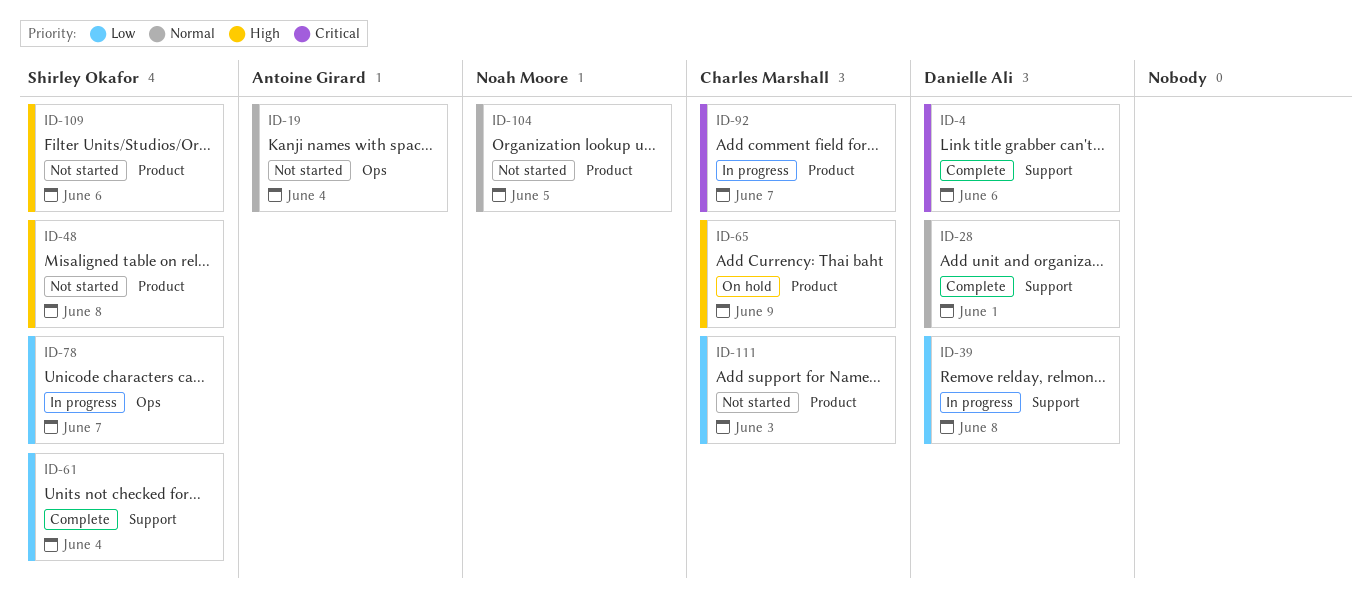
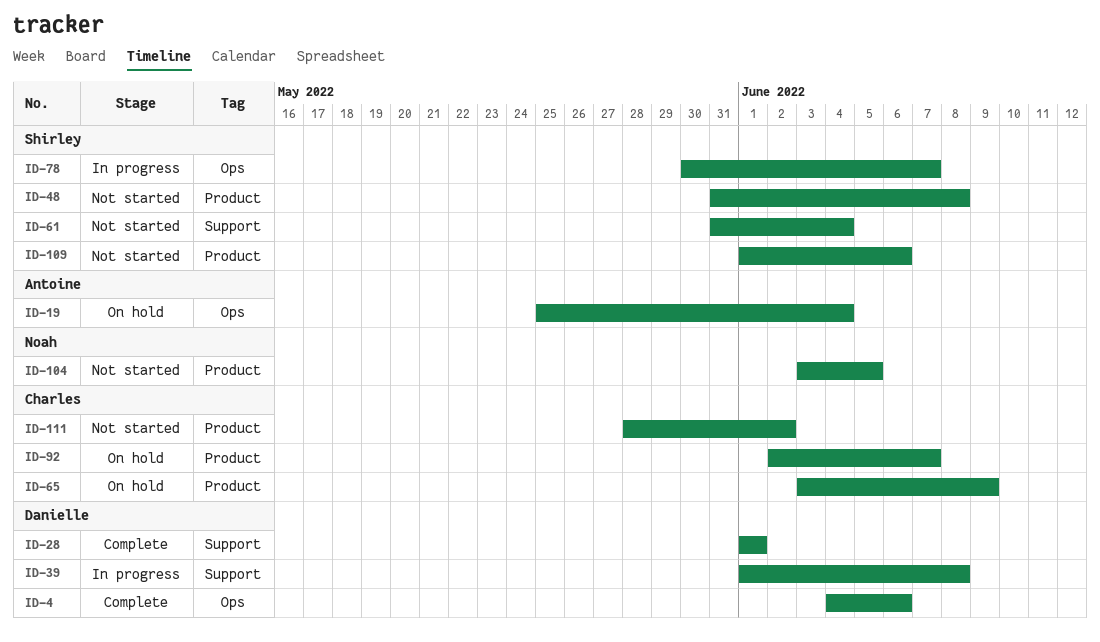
ID-4, label: Support -> Ops
ID-19, status: Not started -> On hold
ID-61, status: Complete -> Not started
ID-92, status: In progress -> On hold
ID-111, due: Jun 3 -> Jun 2

